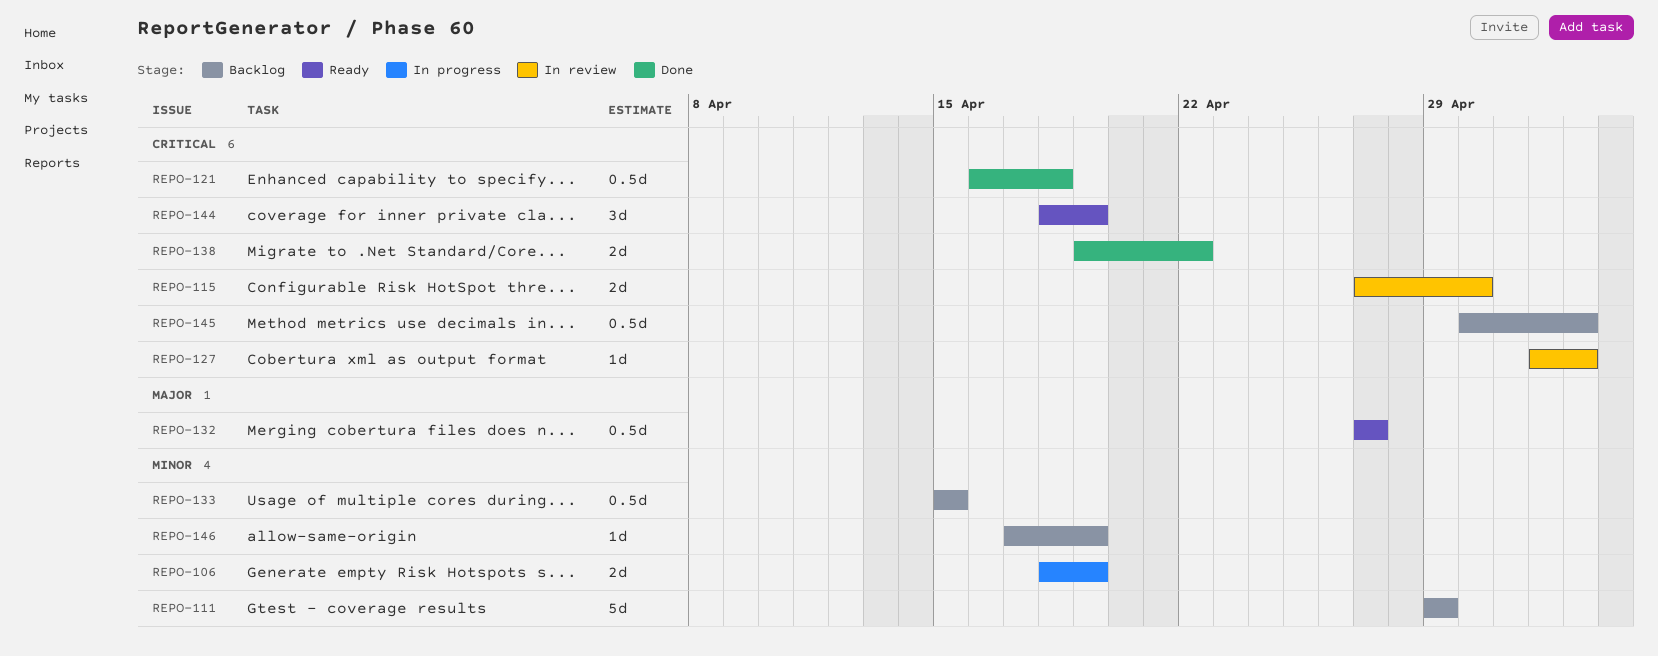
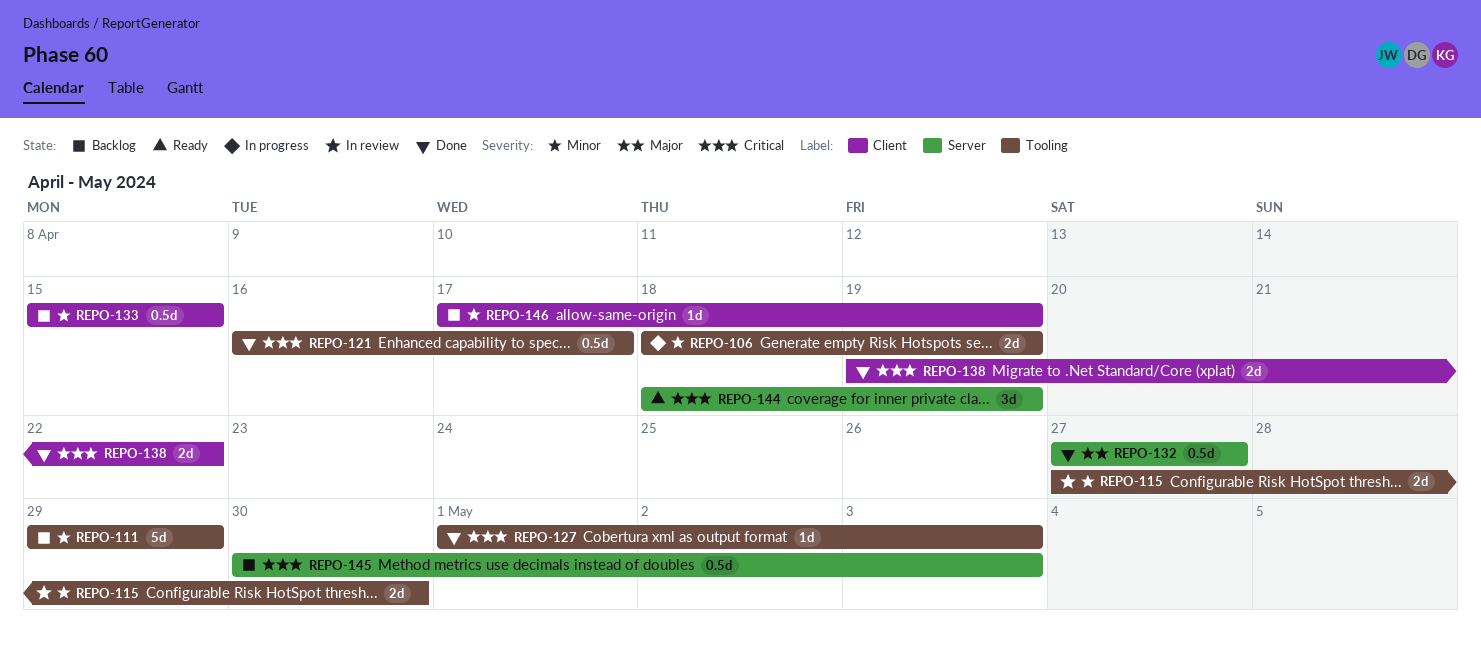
REPO-115, priority: Critical -> Minor
REPO-121, due: Apr 18 -> Apr 17
REPO-127, status: In review -> Done
REPO-127, start: May 2 -> May 1
REPO-132, status: Ready -> Done

